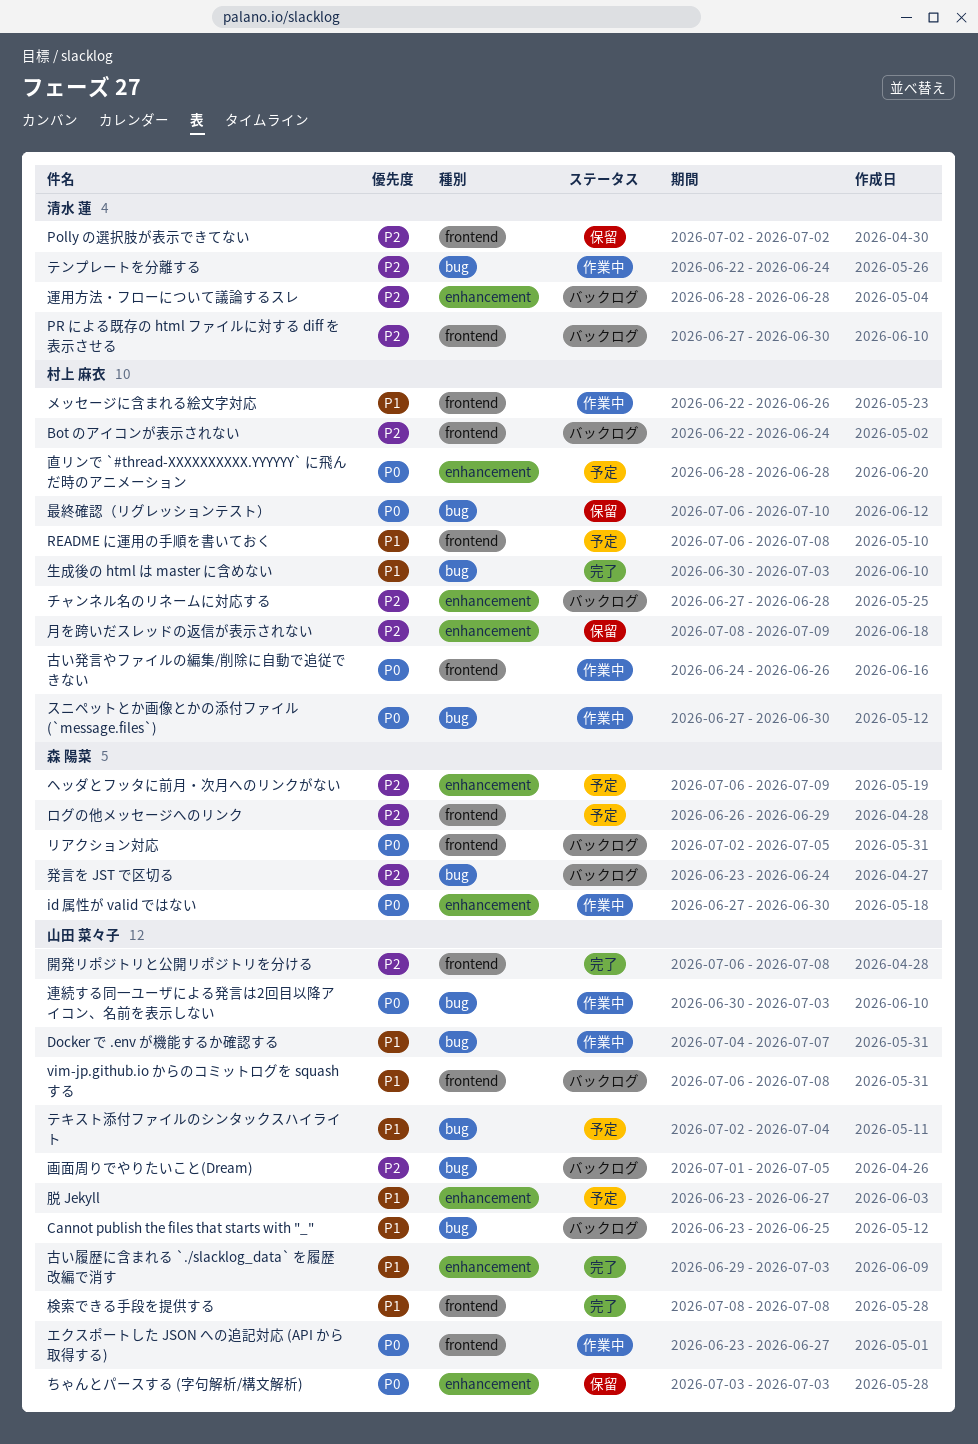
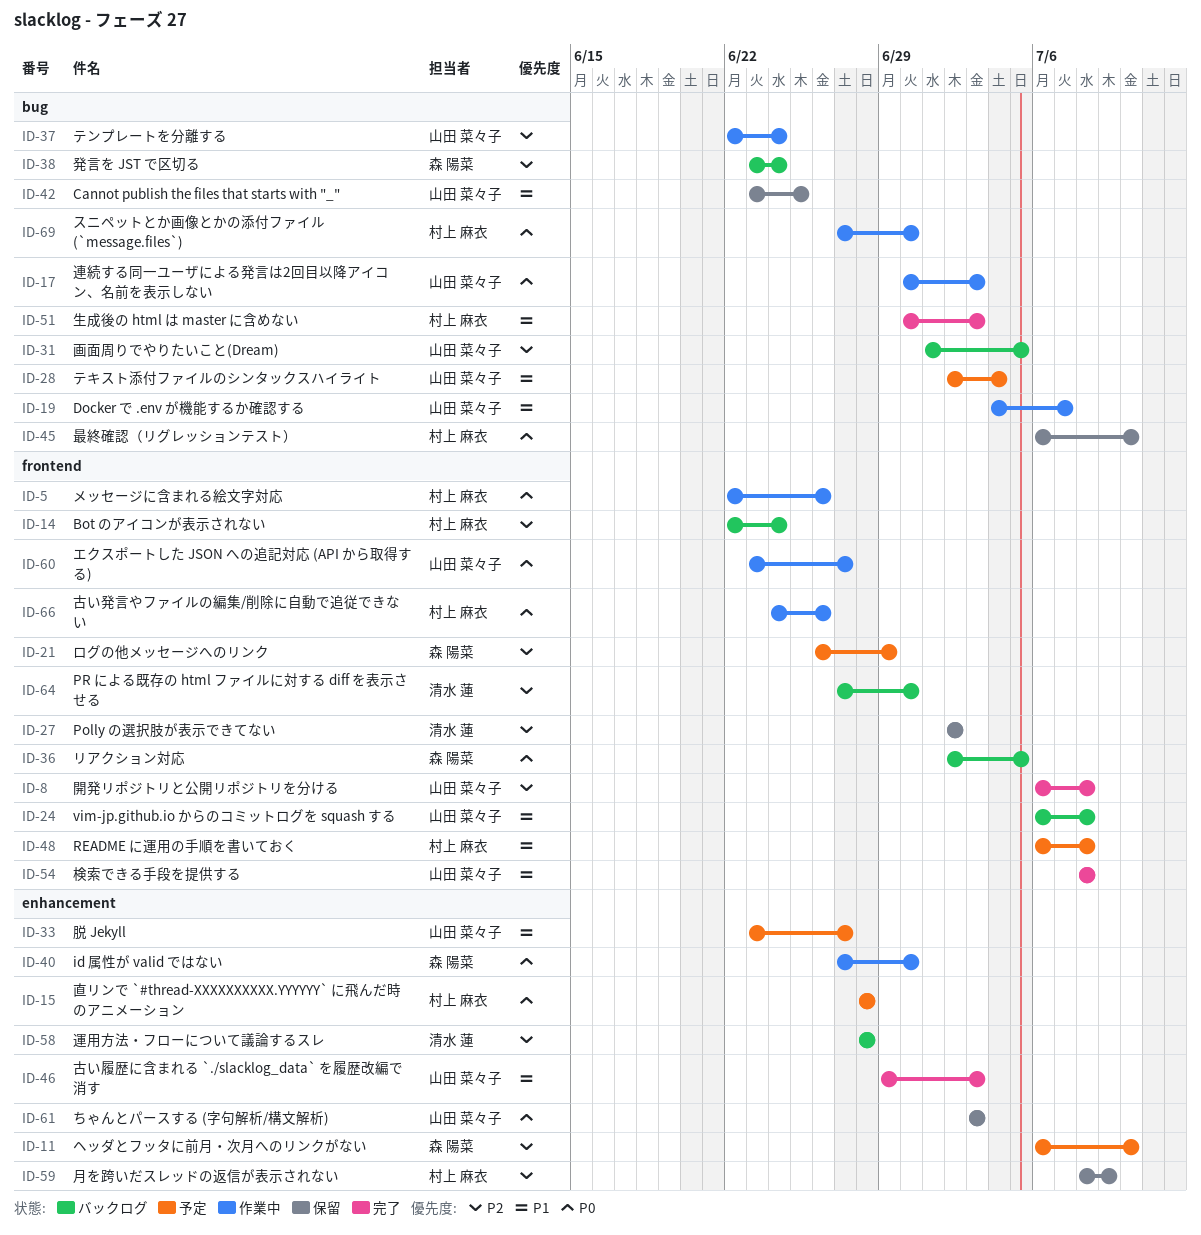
Cannot publish the files that starts with "_", status: バックログ -> 保留
チャンネル名のリネームに対応する: present -> none
テンプレートを分離する, owner: 清水 蓮 -> 山田 菜々子
ヘッダとフッタに前月・次月へのリンクがない, due: Jul 9 -> Jul 10
メッセージに含まれる絵文字対応, priority: P1 -> P0

